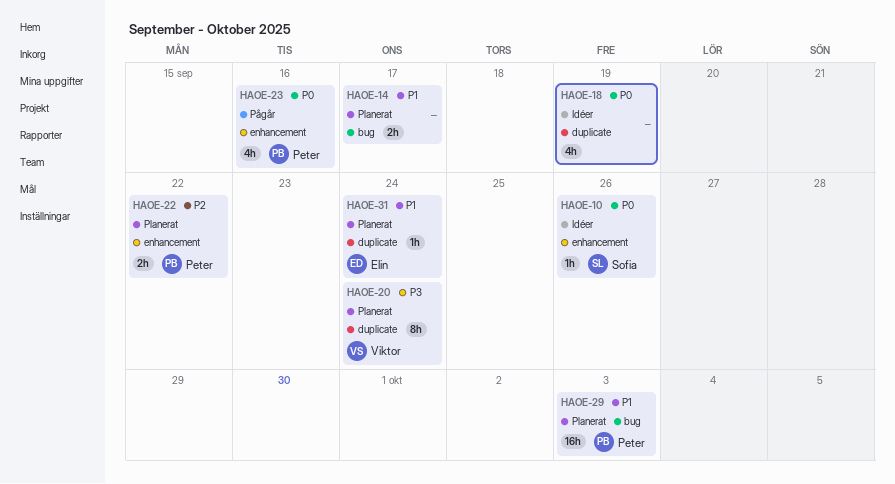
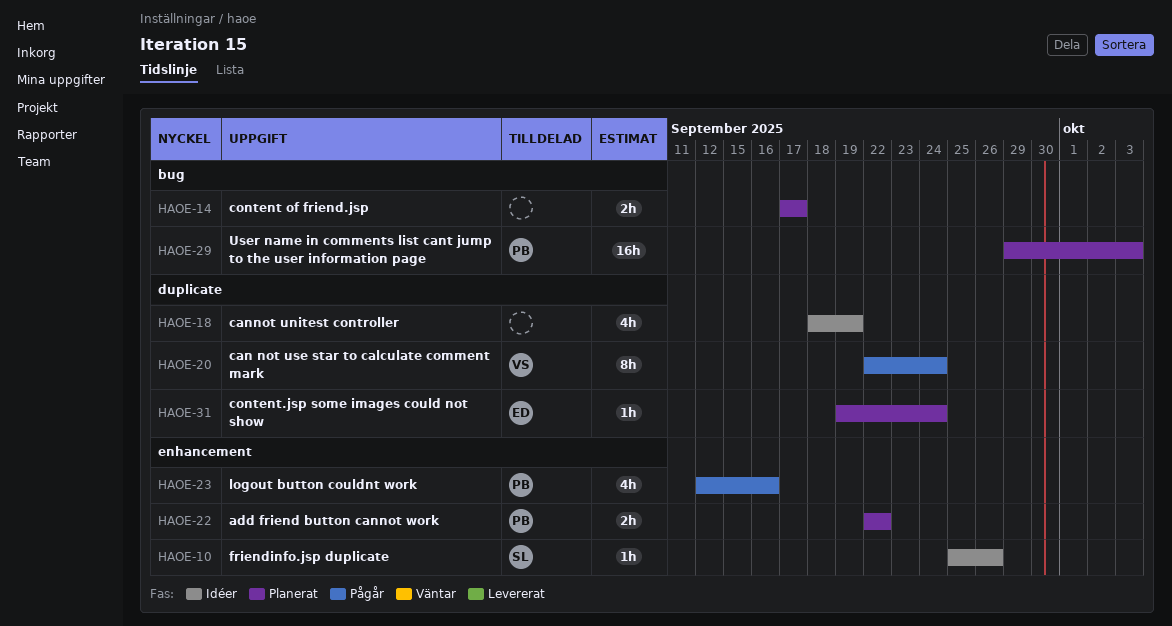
HAOE-20, status: Planerat -> Pågår

